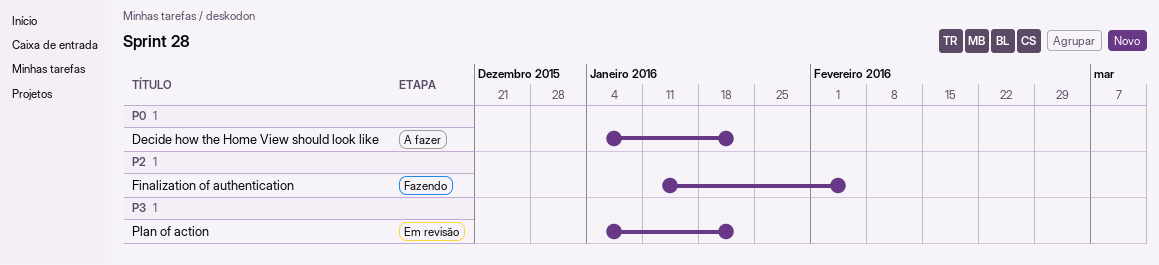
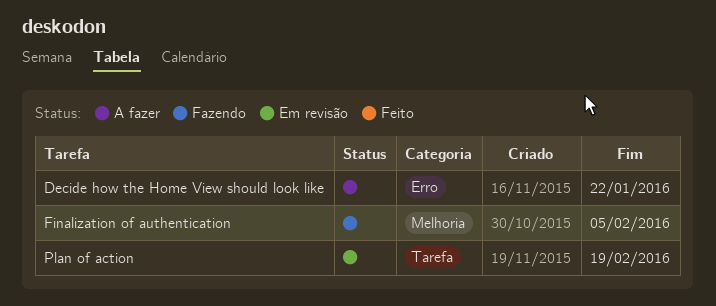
Plan of action, due: Jan 22 -> Feb 19

